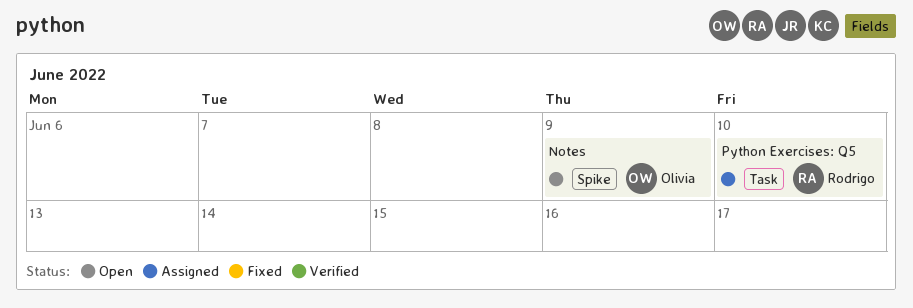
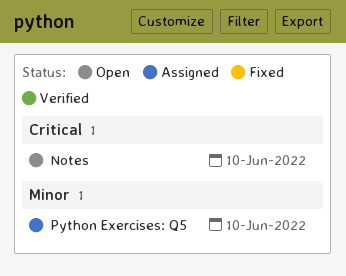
Notes, due: Jun 9 -> Jun 10

